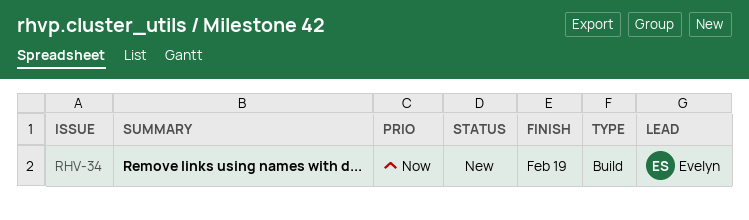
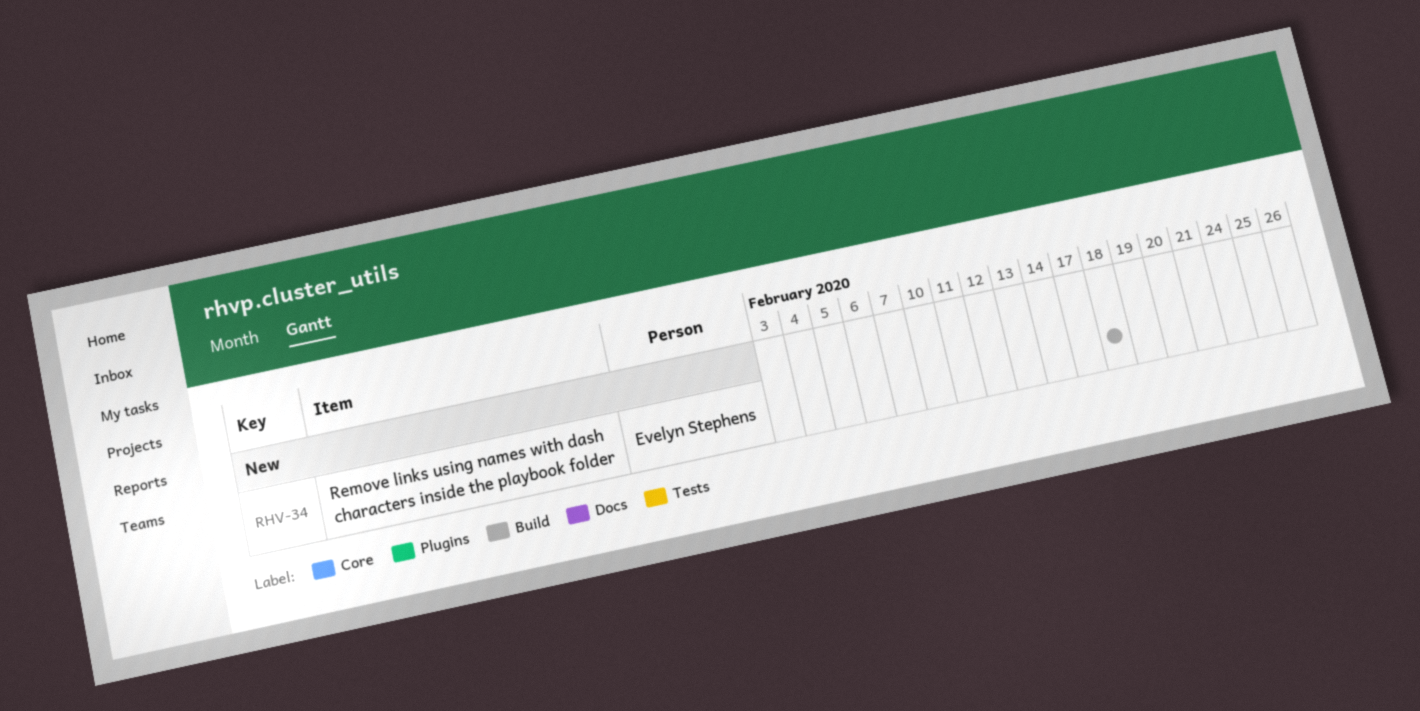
RHV-34, due: Feb 19 -> Feb 18

